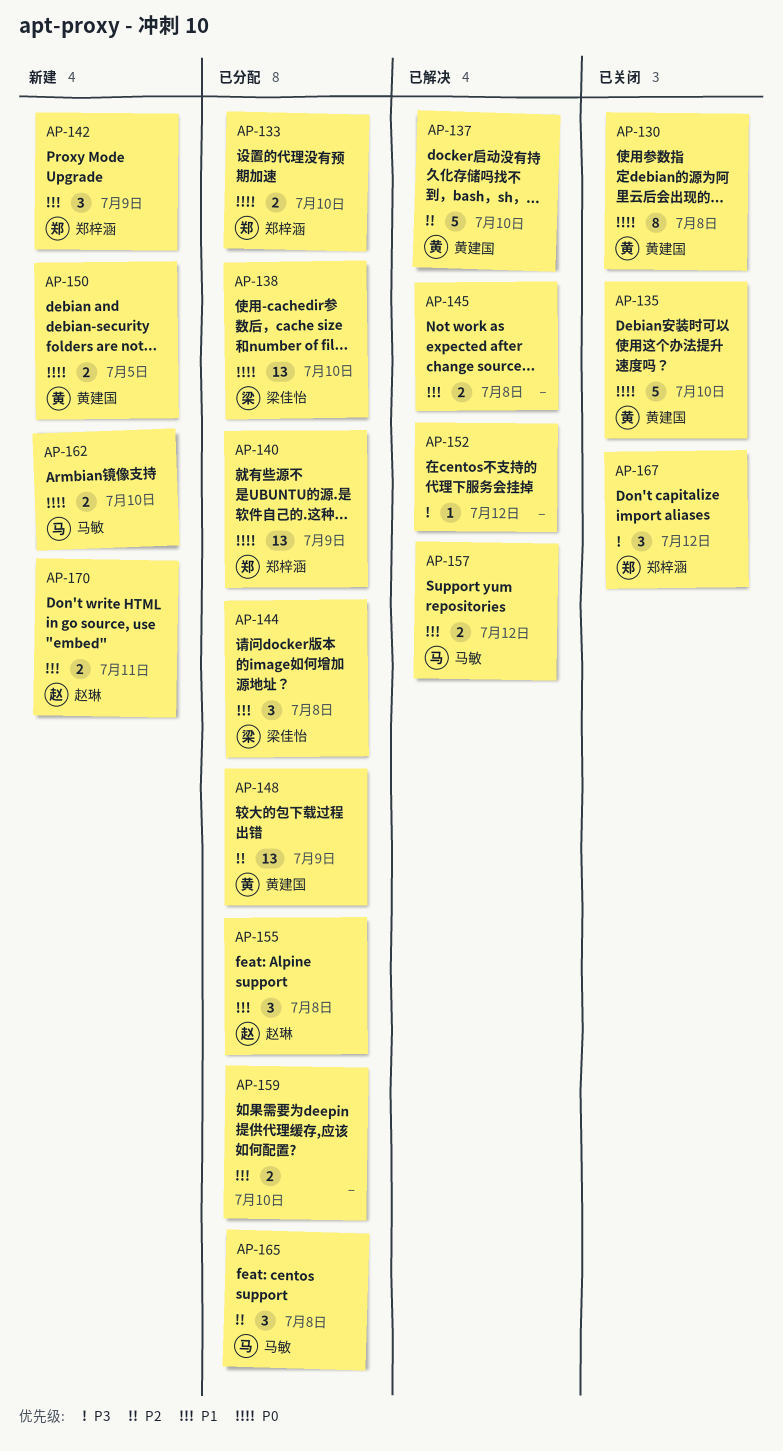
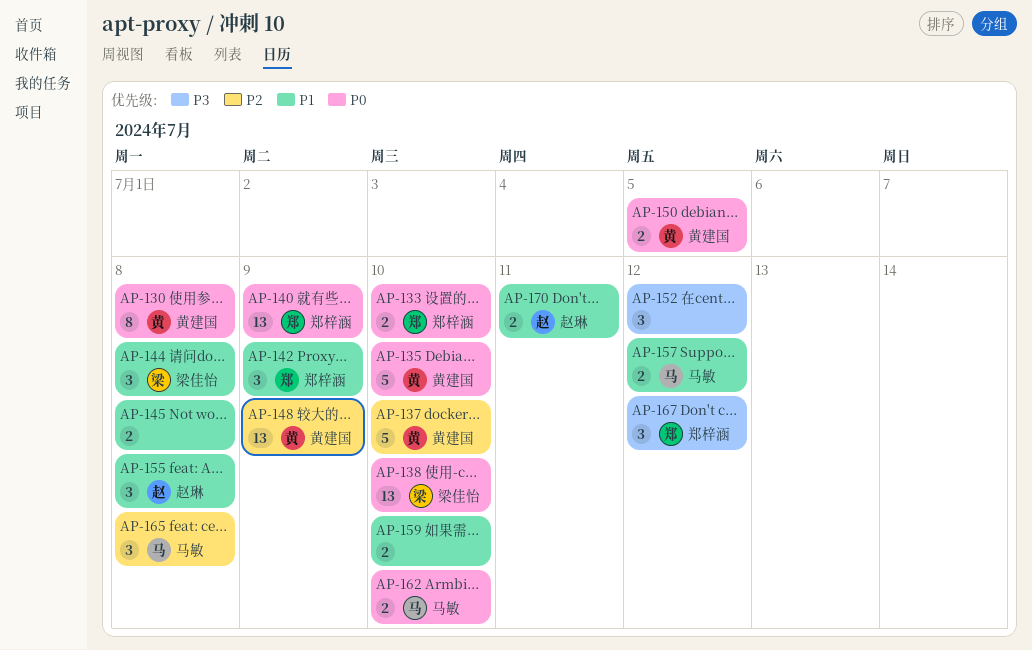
AP-152, estimate: 1 -> 3

